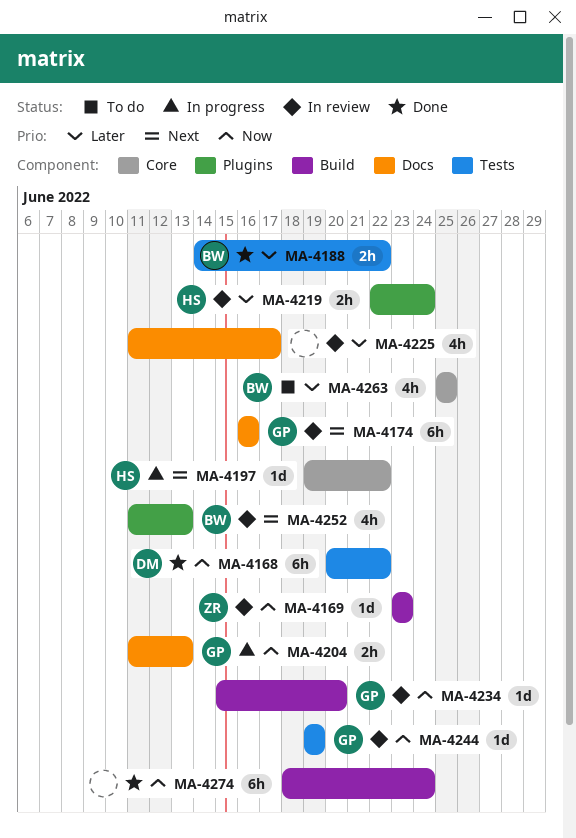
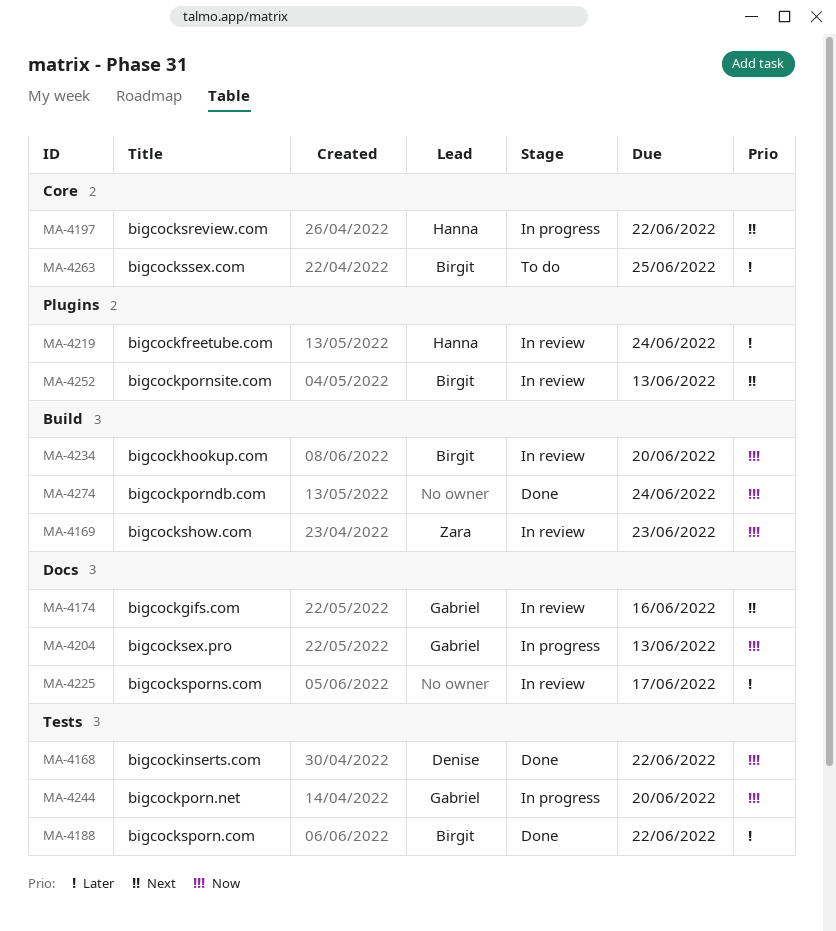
MA-4234, owner: Gabriel -> Birgit
MA-4244, status: In review -> In progress
MA-4244, due: Jun 19 -> Jun 20

